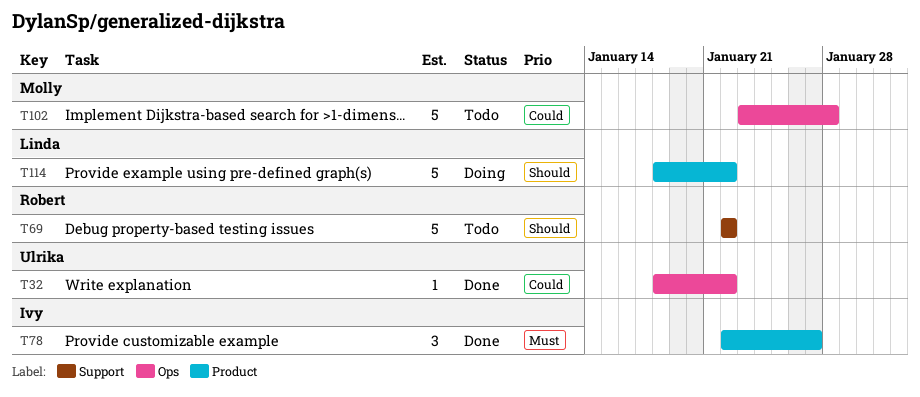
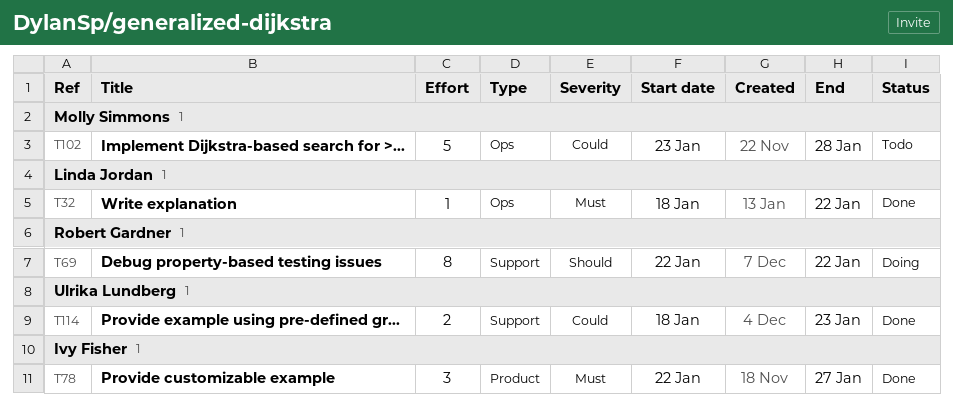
T32, owner: Ulrika Lundberg -> Linda Jordan
T32, priority: Could -> Must
T69, status: Todo -> Doing
T69, estimate: 5 -> 8
T114, status: Doing -> Done
T114, owner: Linda Jordan -> Ulrika Lundberg
T114, priority: Should -> Could
T114, label: Product -> Support
T114, estimate: 5 -> 2
T114, due: Jan 22 -> Jan 23

